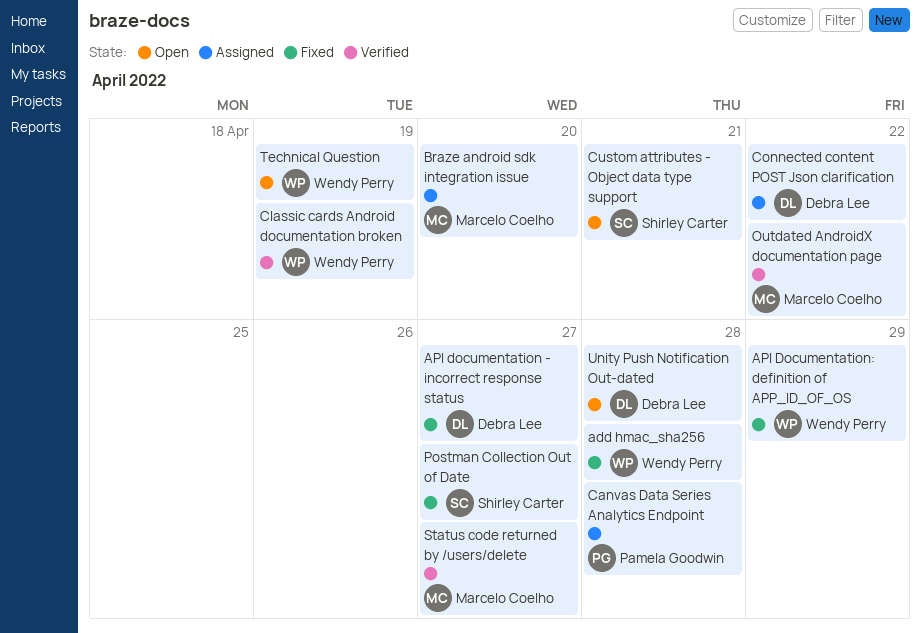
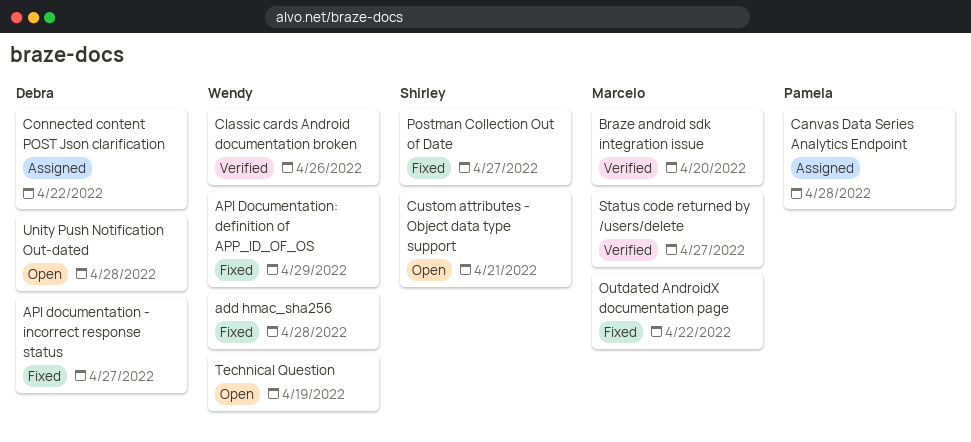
Braze android sdk integration issue, status: Assigned -> Verified
Classic cards Android documentation broken, due: Apr 19 -> Apr 26
Outdated AndroidX documentation page, status: Verified -> Fixed

